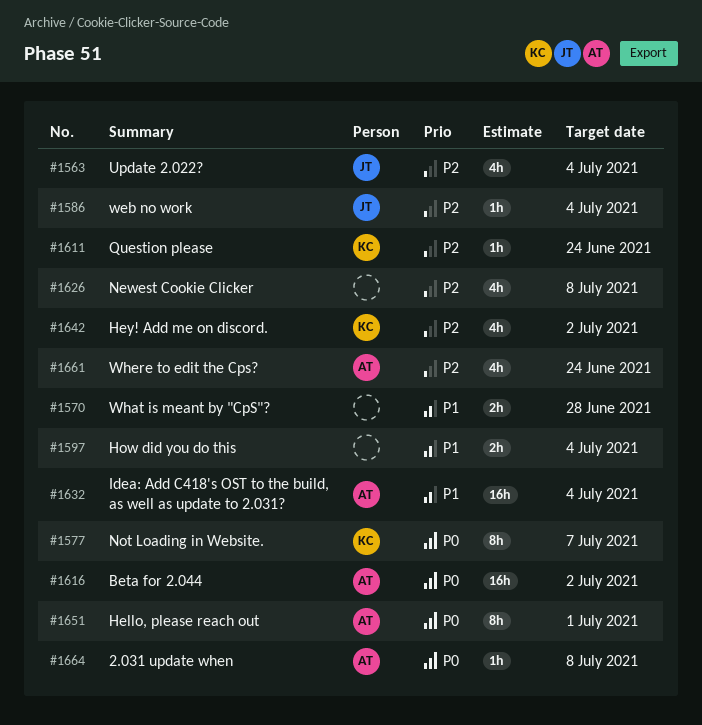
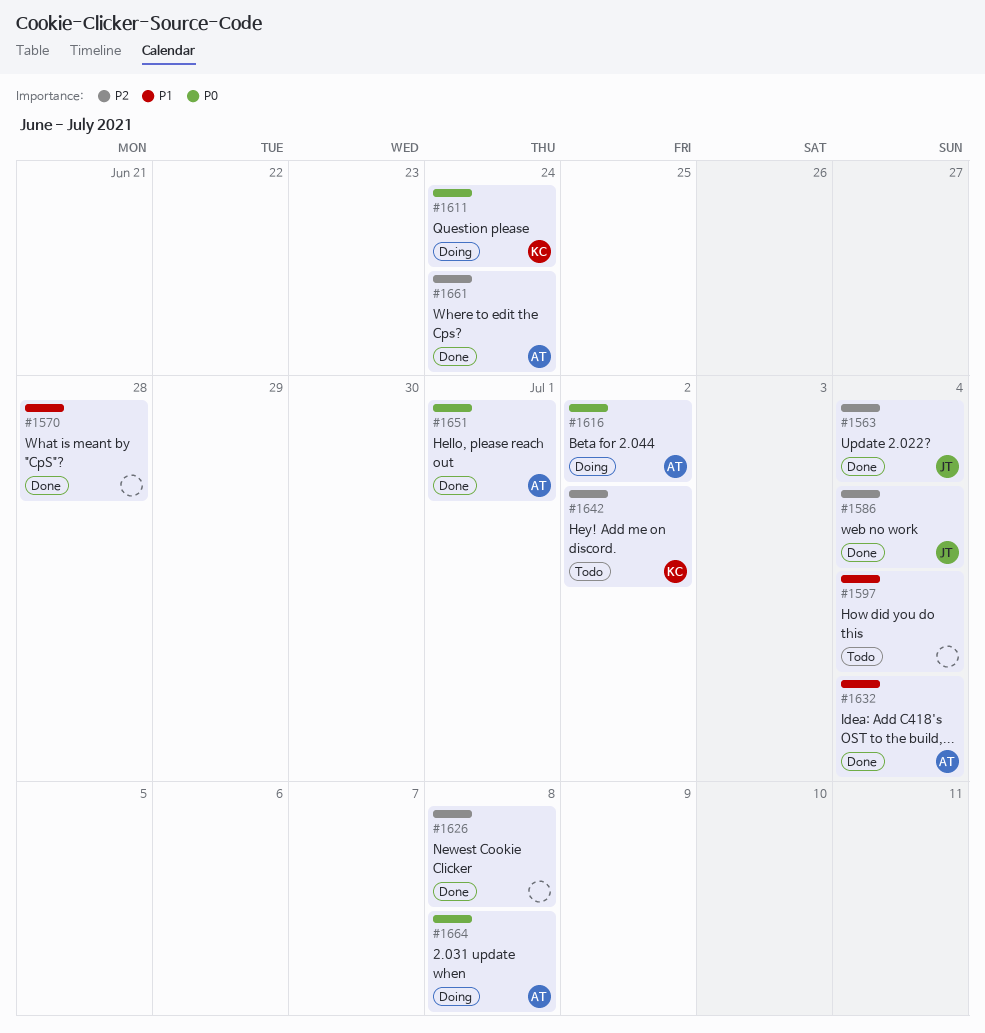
#1577: present -> none
#1611, priority: P2 -> P0

